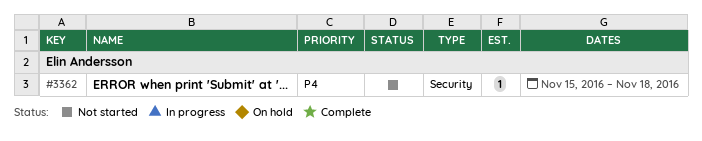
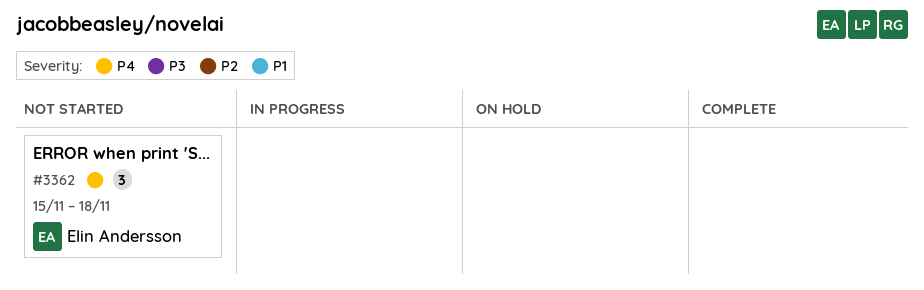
#3362, estimate: 1 -> 3

